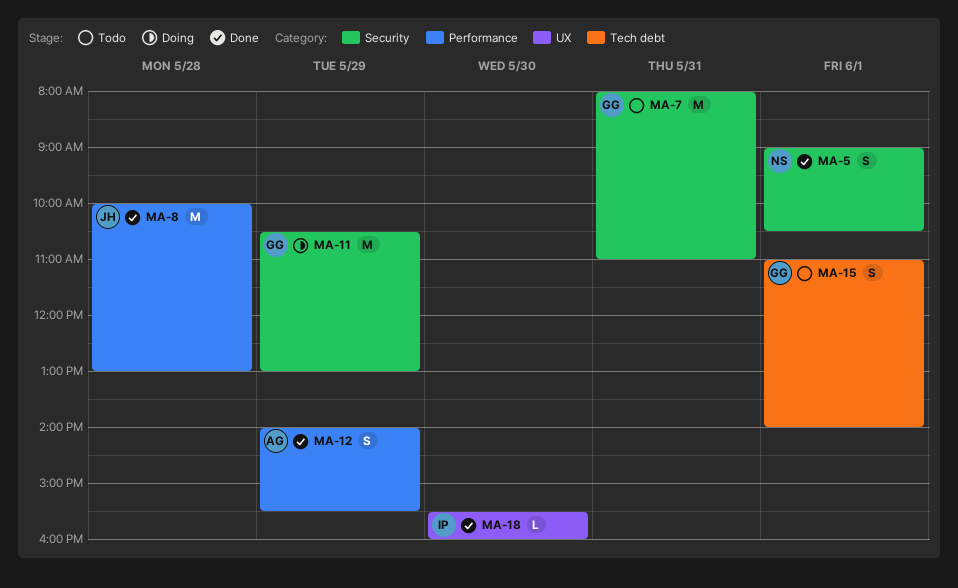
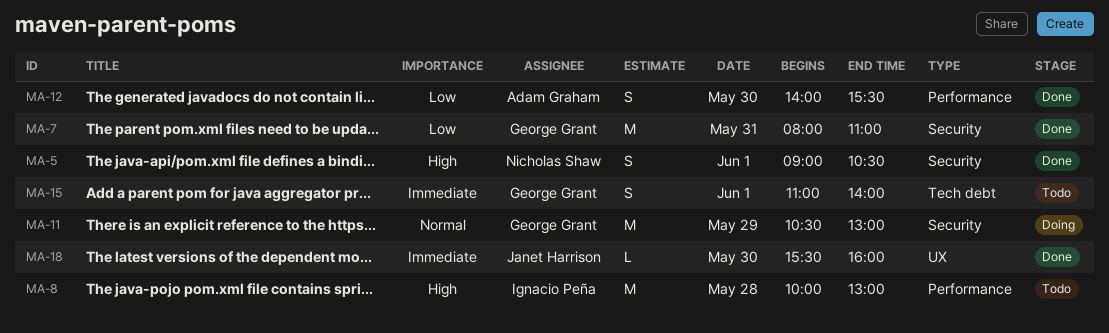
MA-7, status: Todo -> Done
MA-8, status: Done -> Todo
MA-8, owner: Janet Harrison -> Ignacio Peña
MA-12, day: May 29 -> May 30
MA-18, owner: Ignacio Peña -> Janet Harrison

